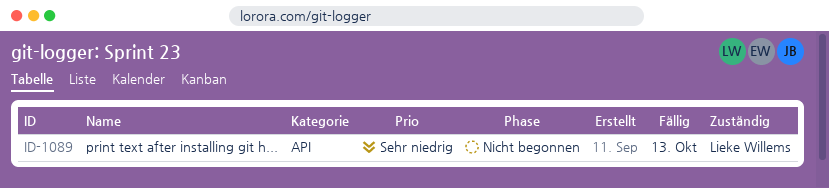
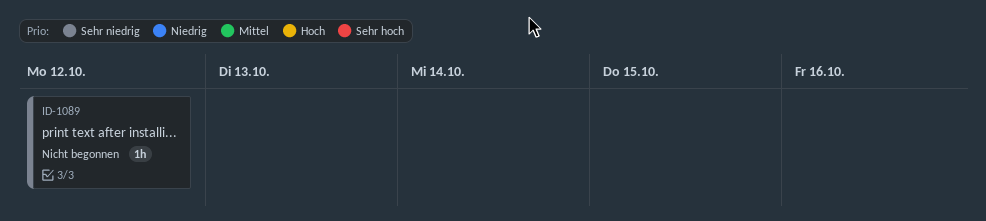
ID-1089, due: Oct 13 -> Oct 12

